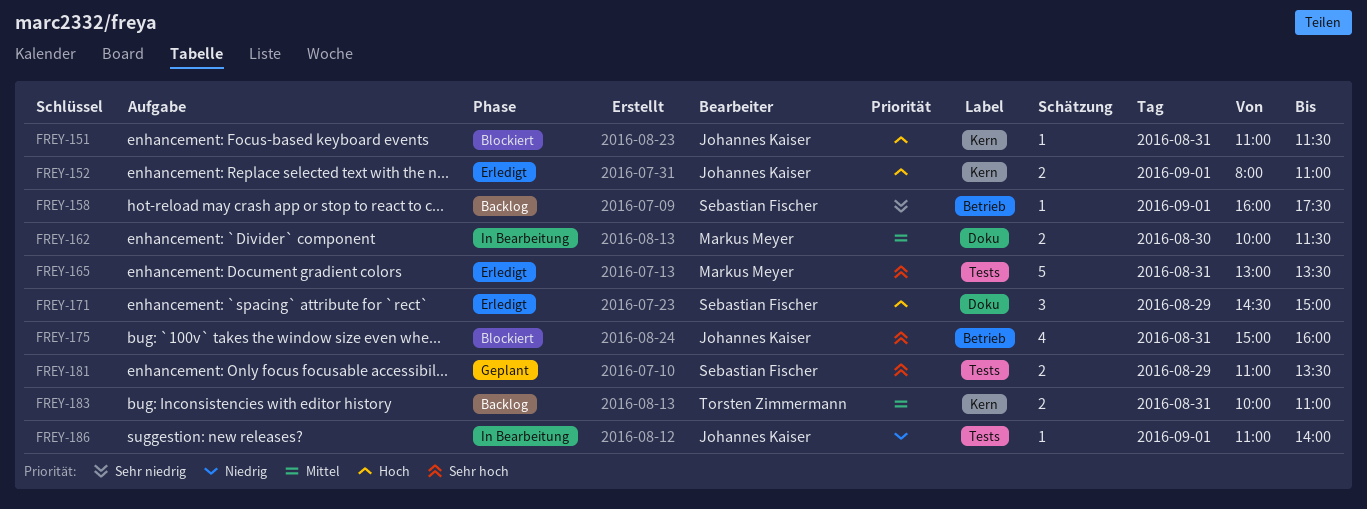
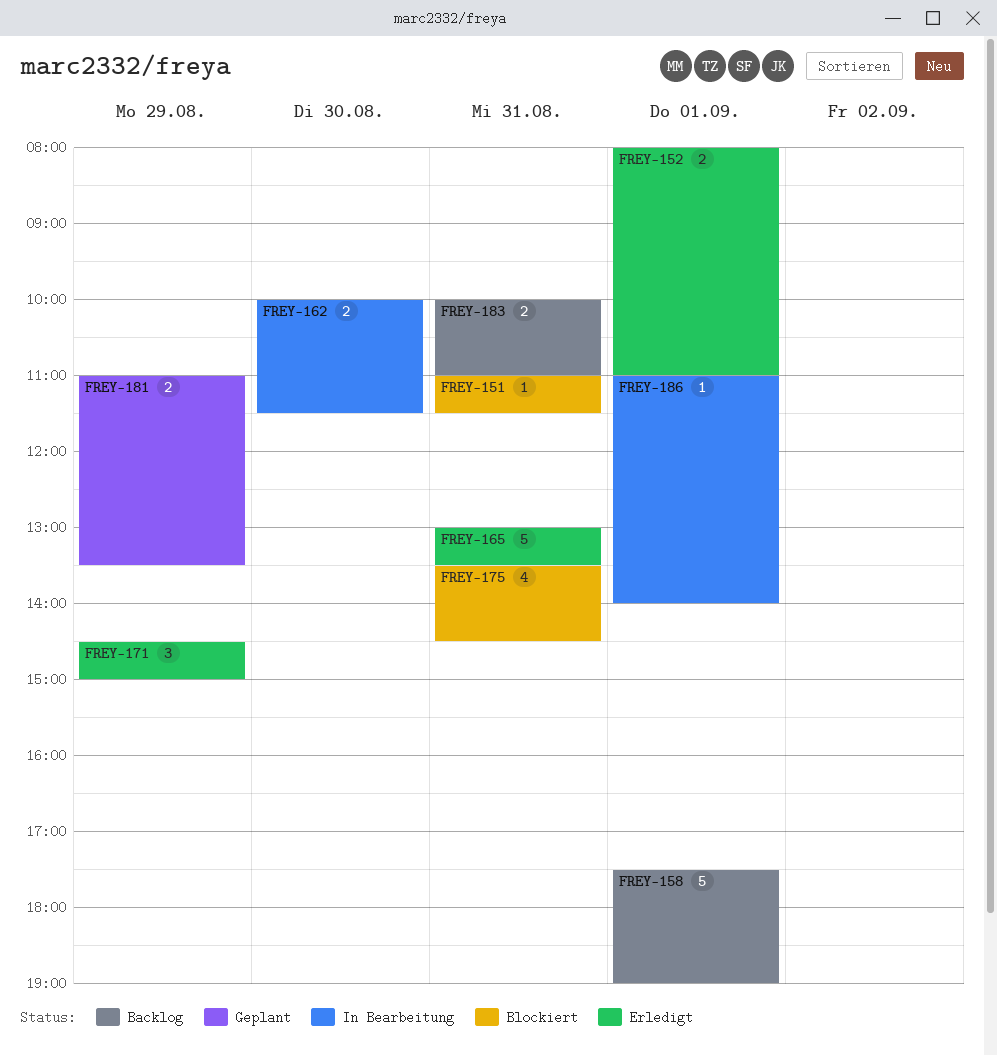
FREY-158, estimate: 1 -> 5
FREY-158, begins: 16:00 -> 17:30
FREY-158, ends: 17:30 -> 19:00
FREY-175, begins: 15:00 -> 13:30
FREY-175, ends: 16:00 -> 14:30

